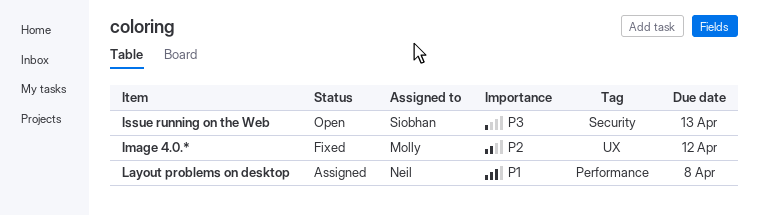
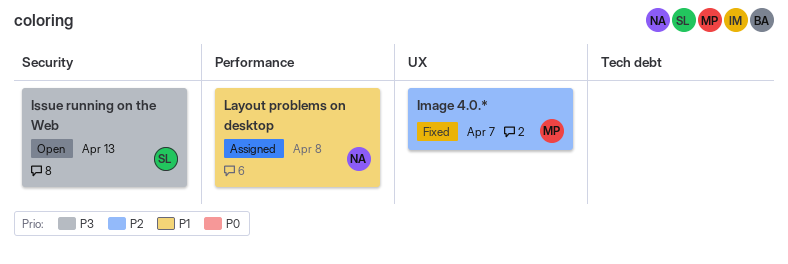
Image 4.0.*, due: Apr 12 -> Apr 7

